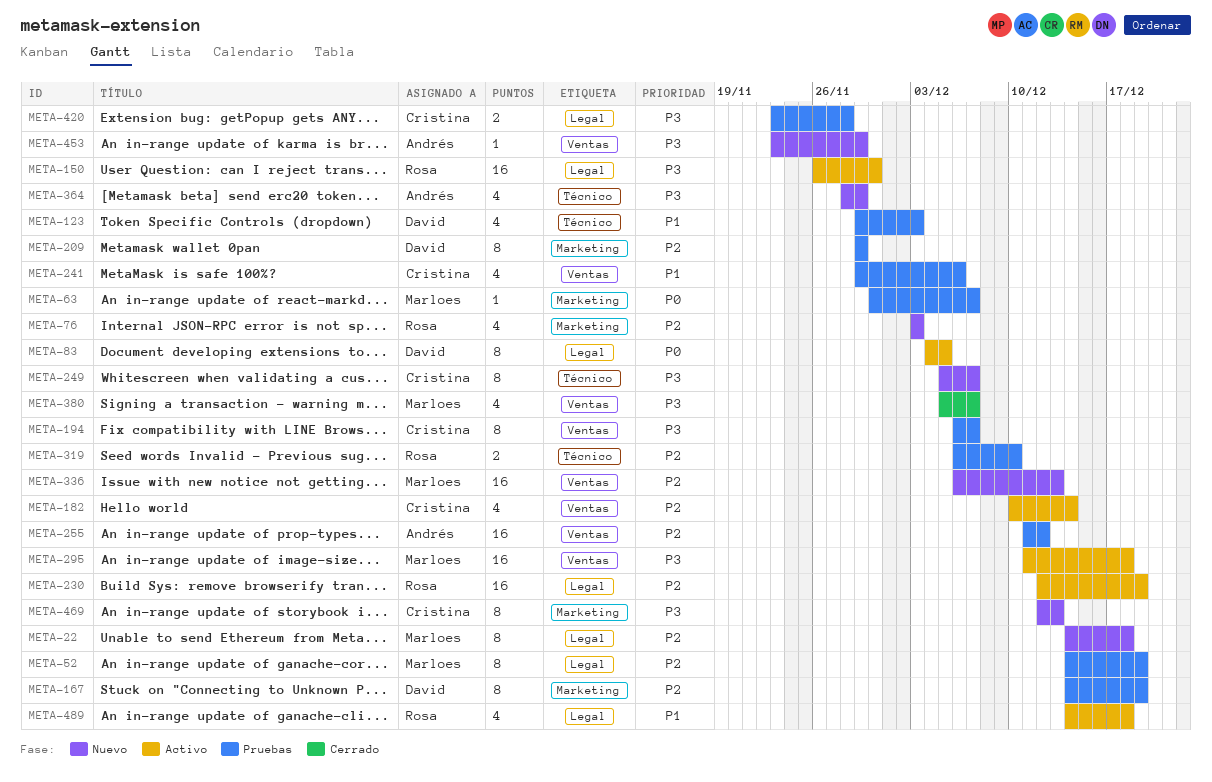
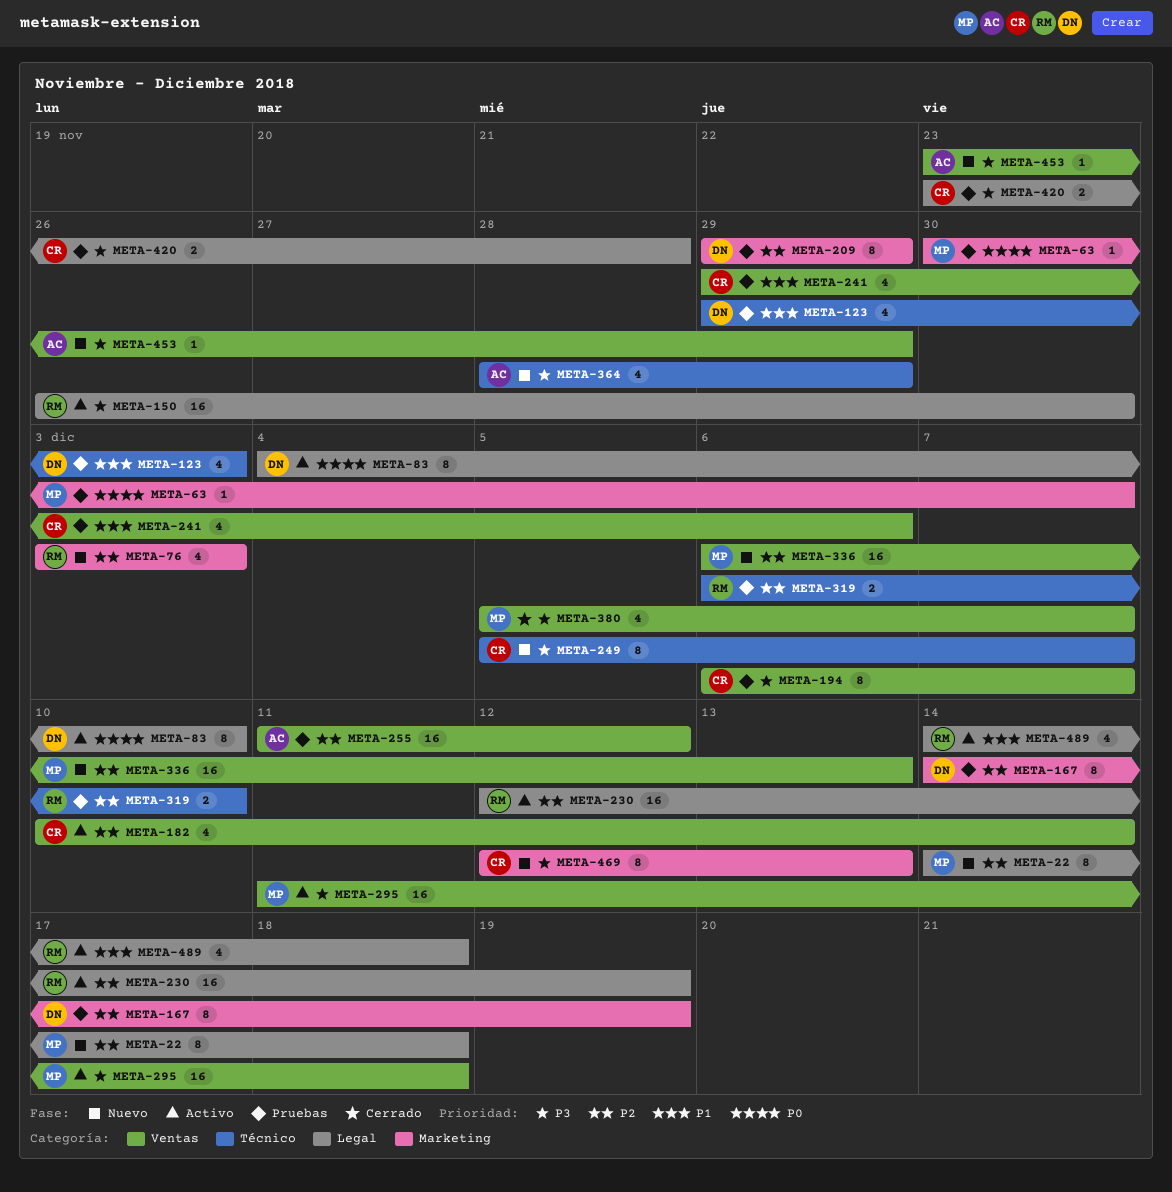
META-52: present -> none
META-83, due: Dec 5 -> Dec 10

